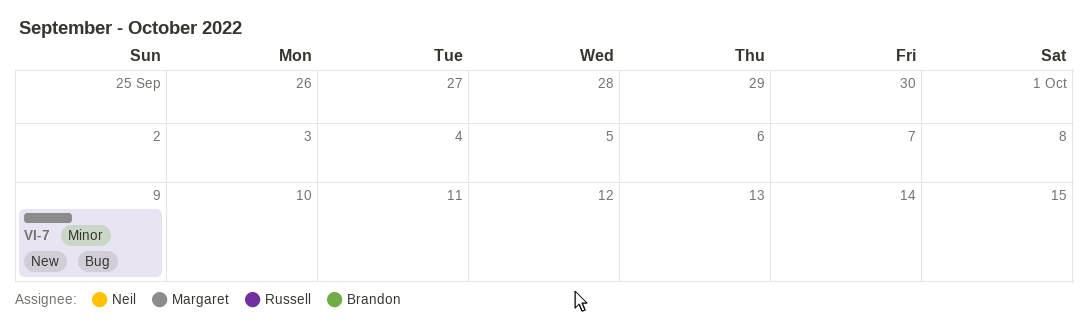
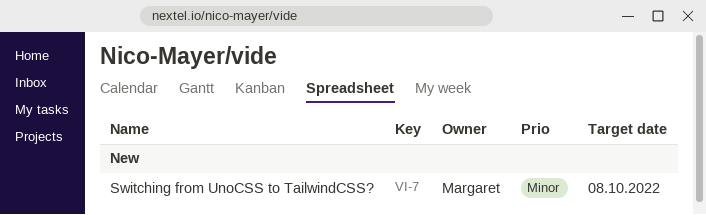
VI-7, due: Oct 9 -> Oct 8

